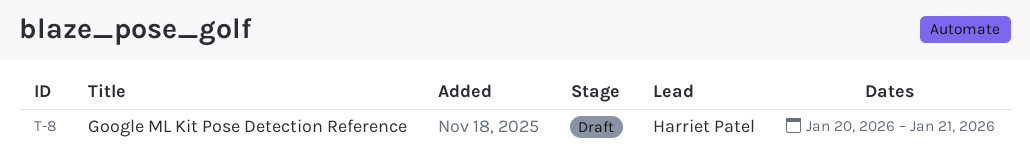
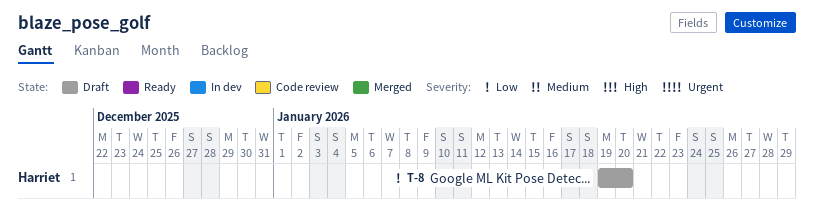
T-8, start: Jan 20 -> Jan 19
T-8, due: Jan 21 -> Jan 20

